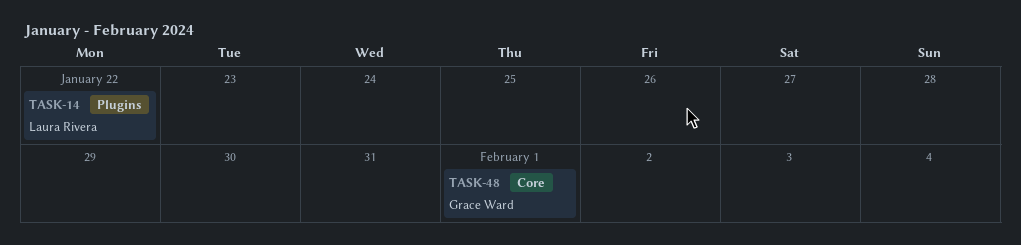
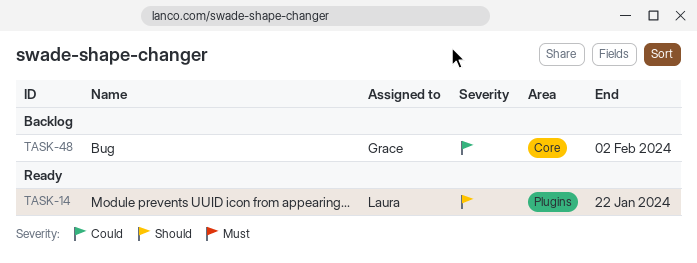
TASK-48, due: Feb 1 -> Feb 2

